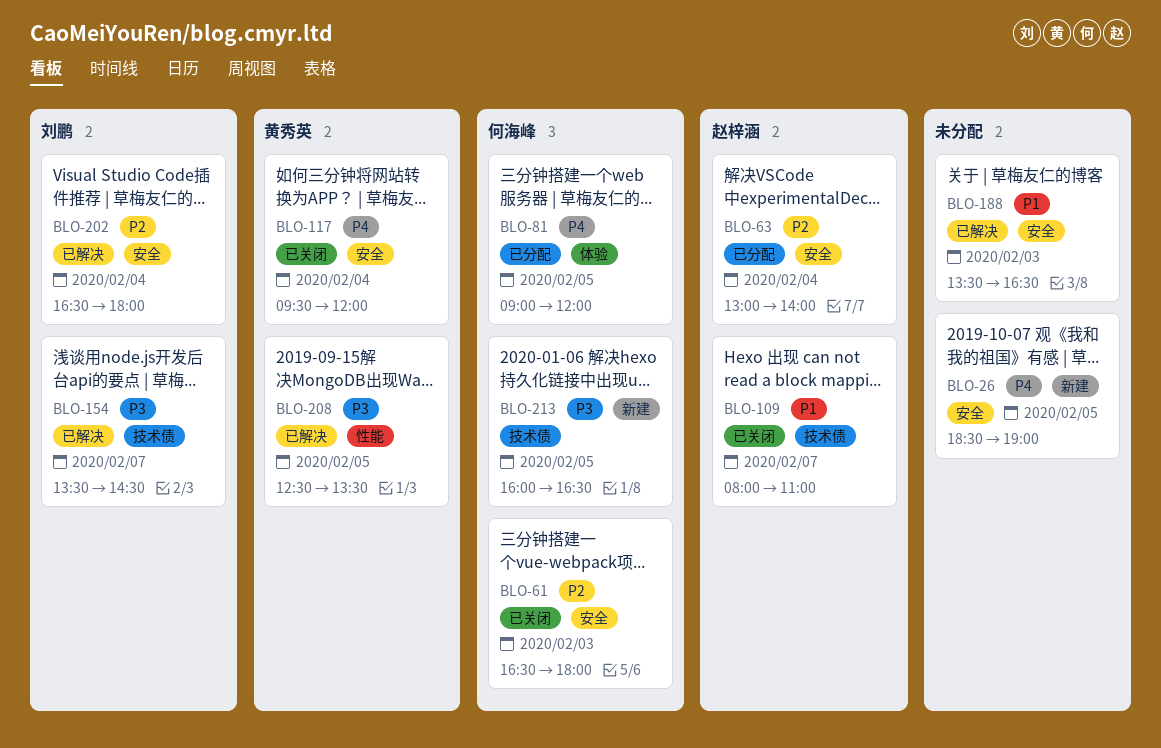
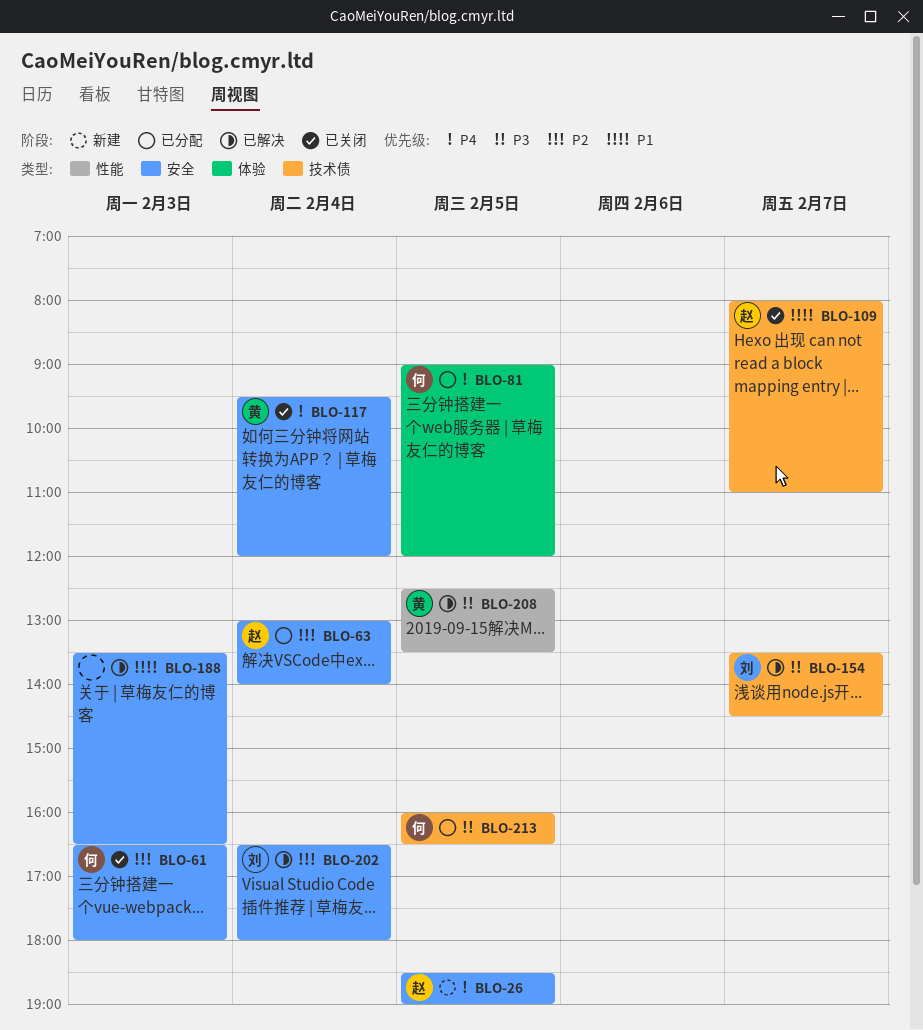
BLO-26, owner: none -> 赵梓涵
BLO-213, status: 新建 -> 已分配

